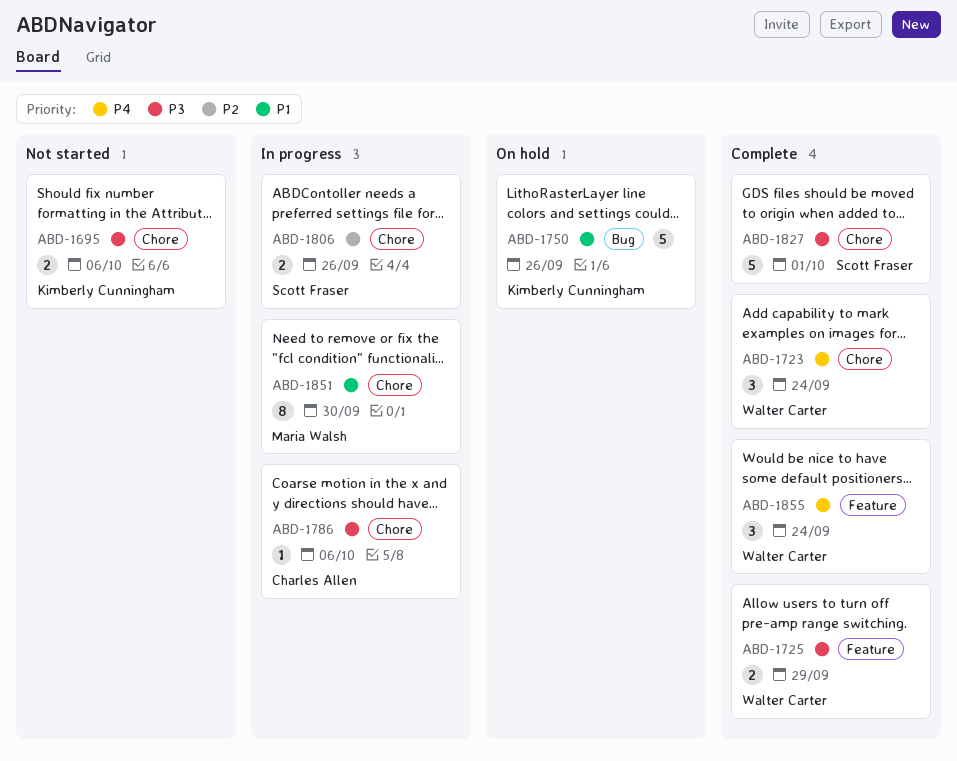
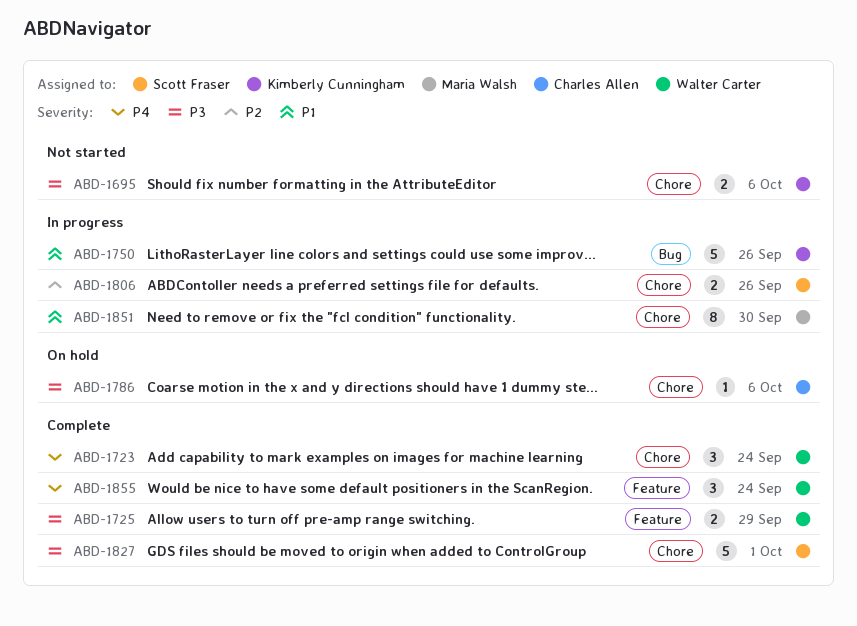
ABD-1750, status: On hold -> In progress
ABD-1786, status: In progress -> On hold

